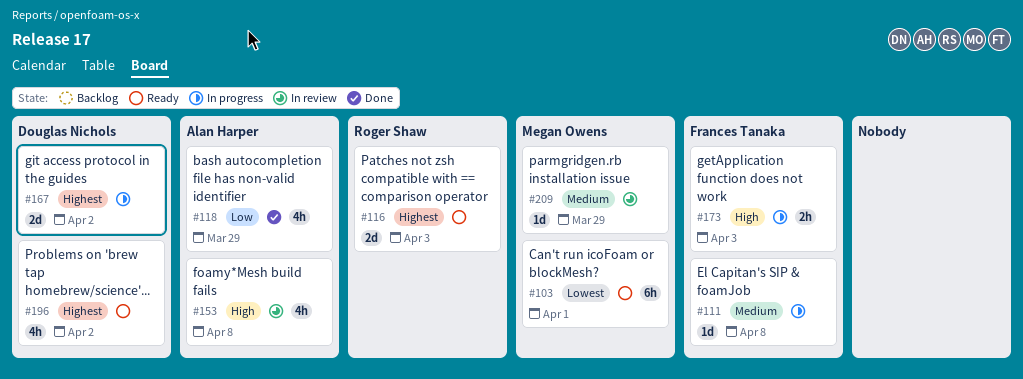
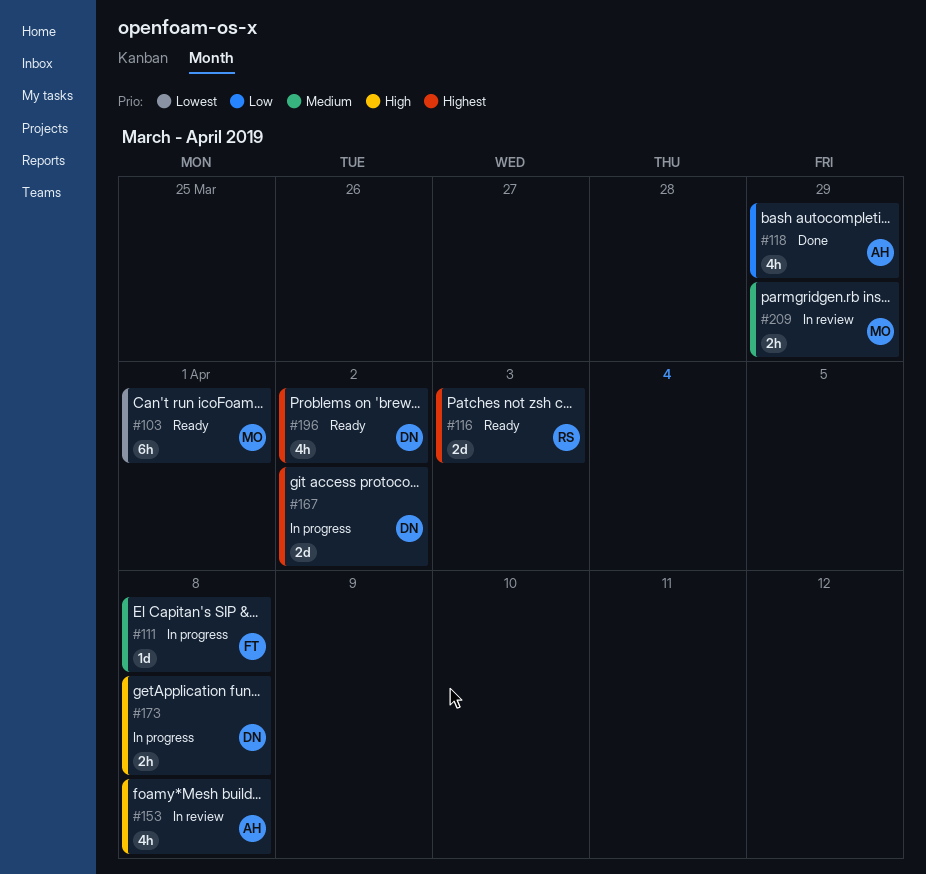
#173, owner: Frances Tanaka -> Douglas Nichols
#173, due: Apr 3 -> Apr 8
#209, estimate: 1d -> 2h

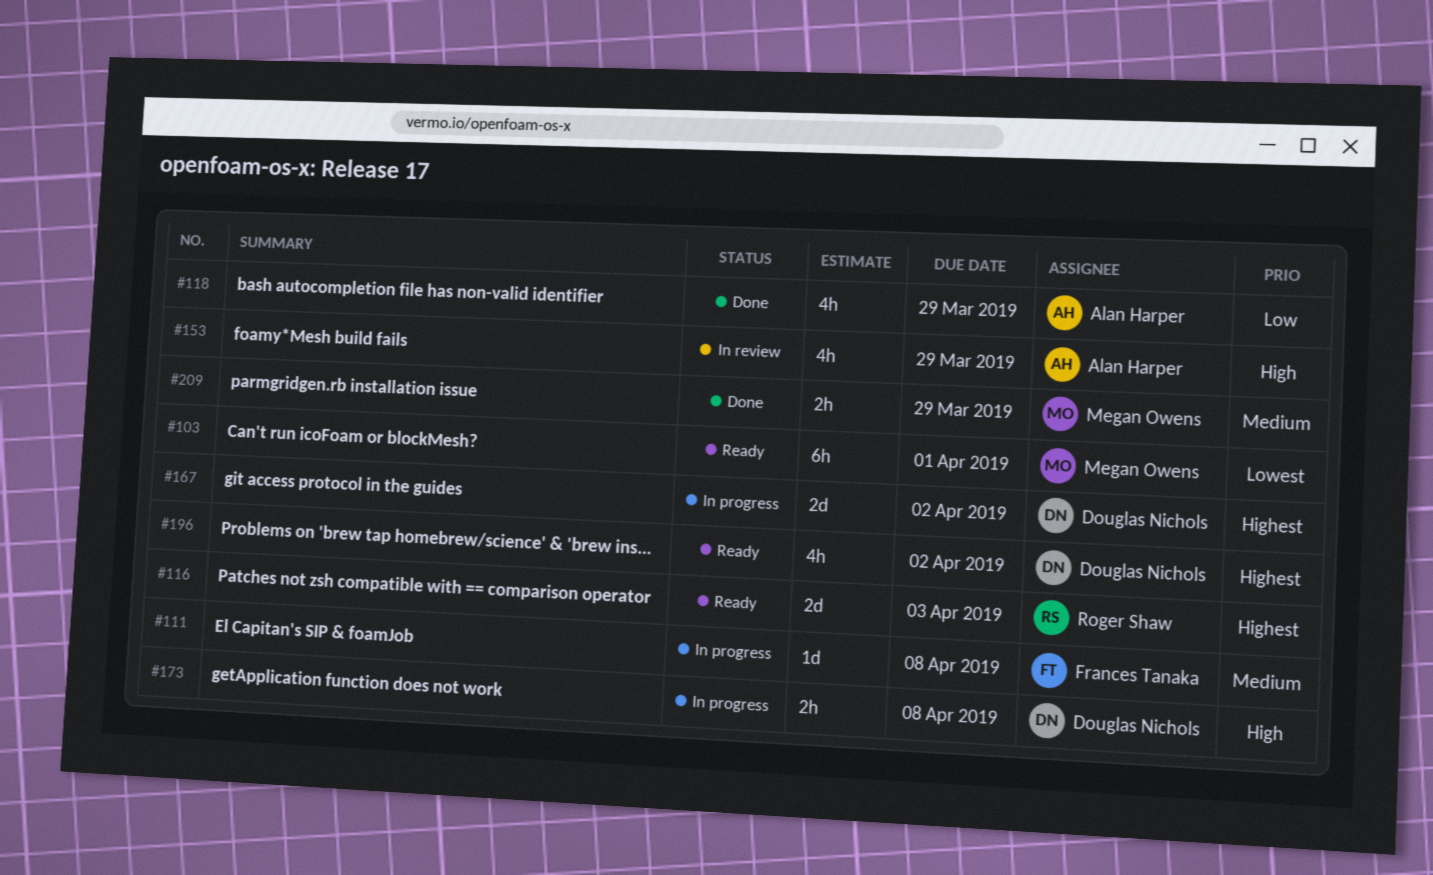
#153, due: Apr 8 -> Mar 29
#209, status: In review -> Done

